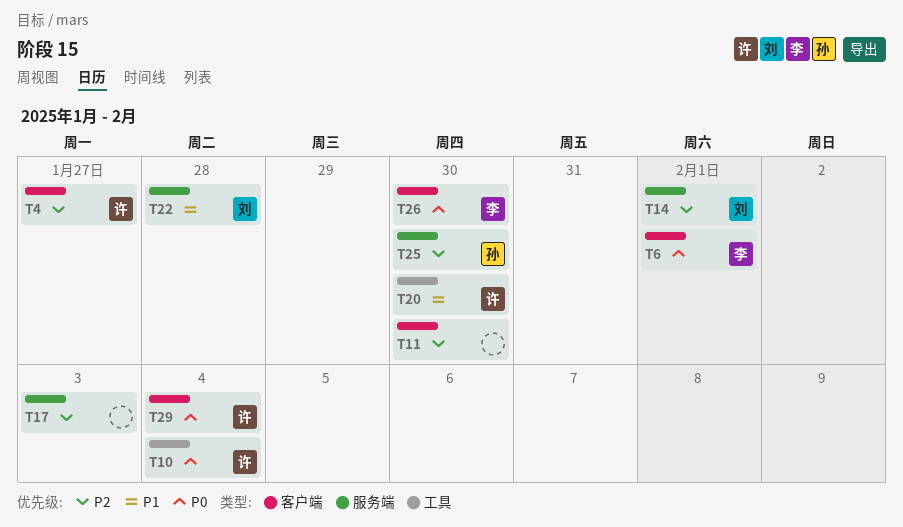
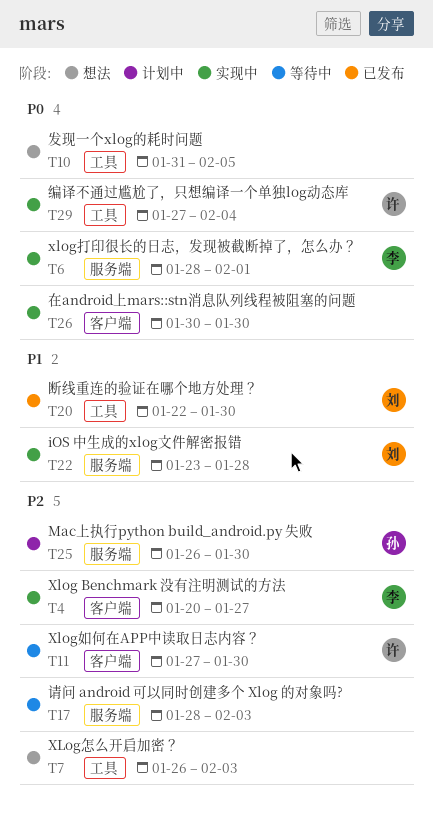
T4, owner: 许 -> 李
T6, label: 客户端 -> 服务端
T7: none -> present
T10, owner: 许 -> none
T10, due: Feb 4 -> Feb 5
T11, owner: none -> 许
T14: present -> none
T20, owner: 许 -> 刘
T26, owner: 李 -> none
T29, label: 客户端 -> 工具

